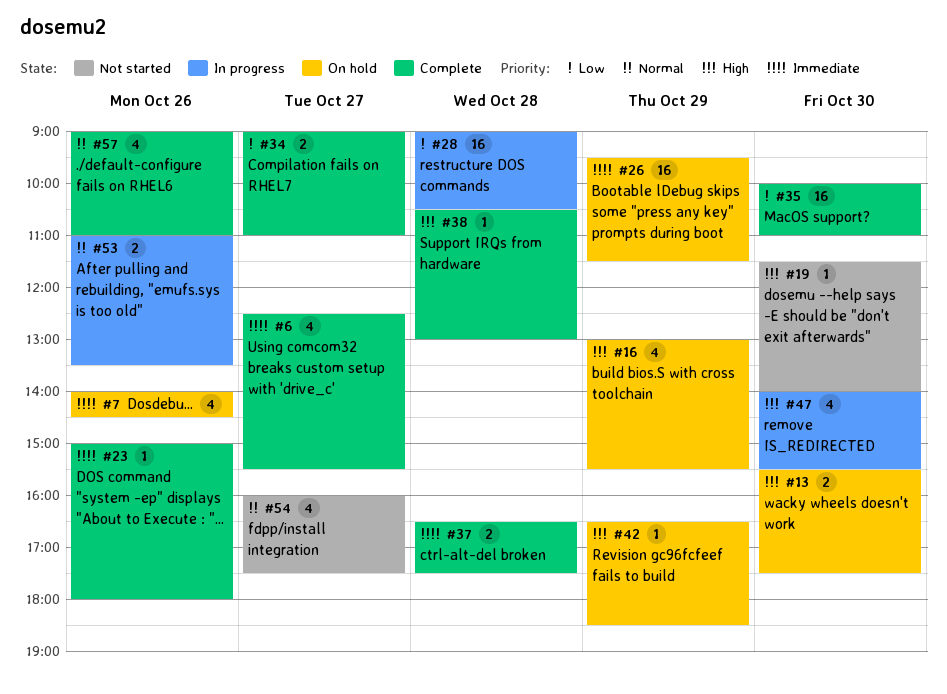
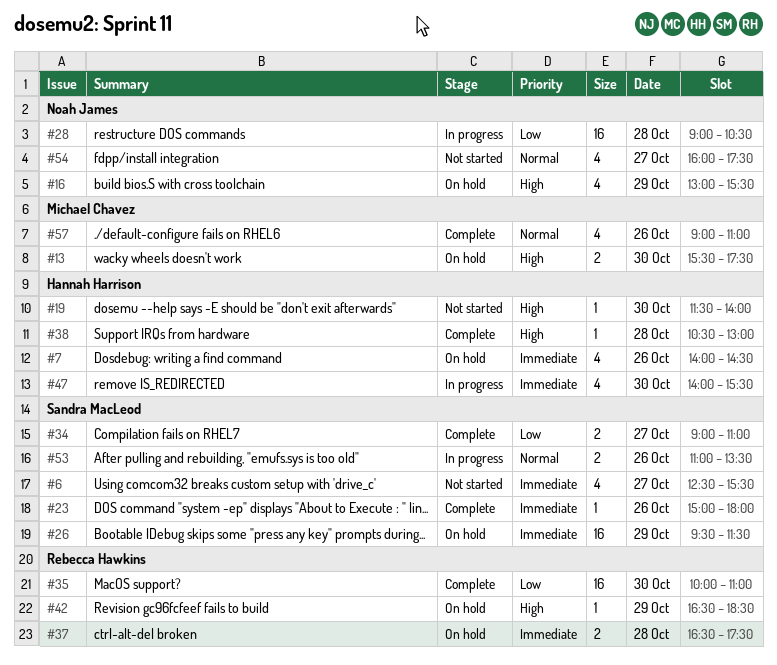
#6, status: Complete -> Not started
#37, status: Complete -> On hold
#47, priority: High -> Immediate

